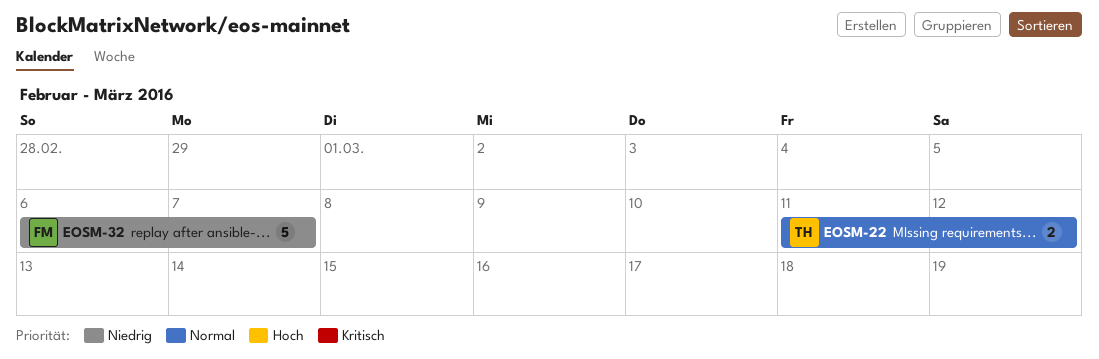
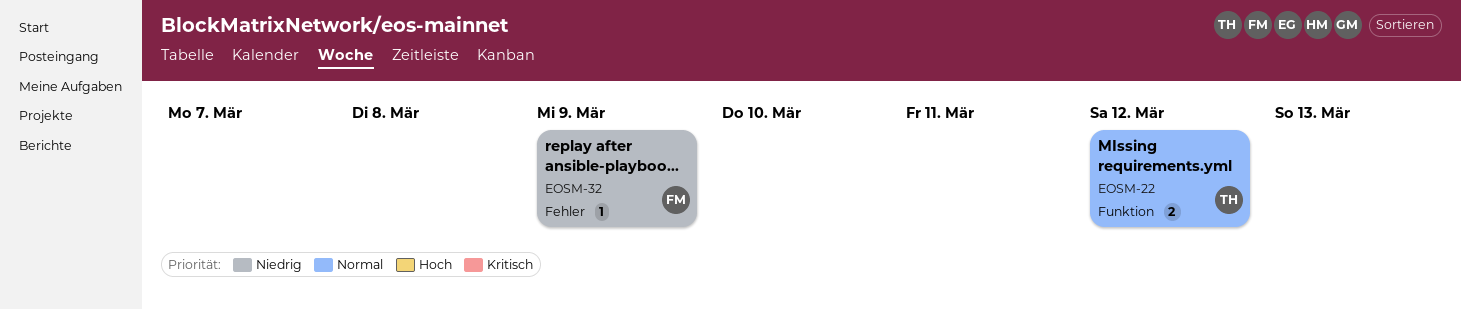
EOSM-32, estimate: 5 -> 1
EOSM-32, due: Mar 7 -> Mar 9

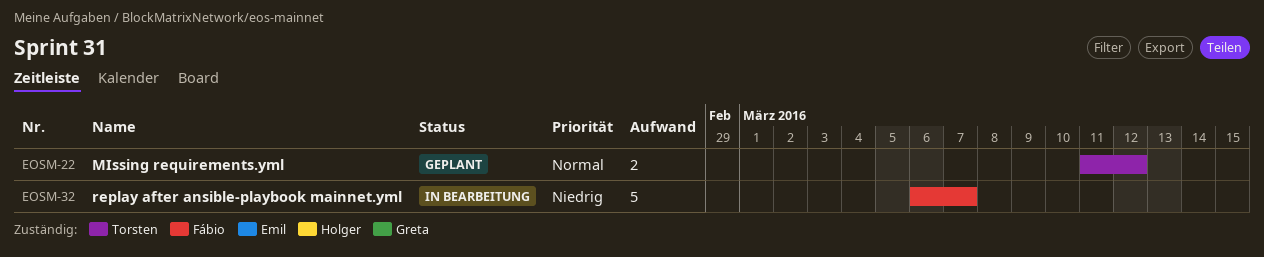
EOSM-32, estimate: 1 -> 5
EOSM-32, due: Mar 9 -> Mar 7

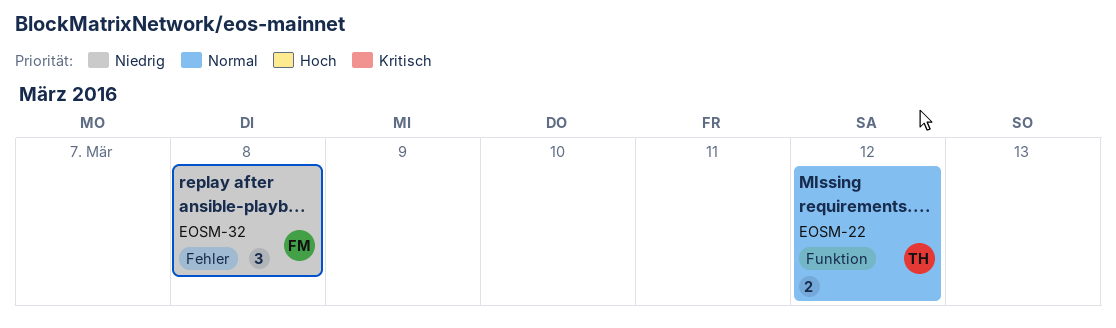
EOSM-32, estimate: 5 -> 3
EOSM-32, due: Mar 7 -> Mar 8

